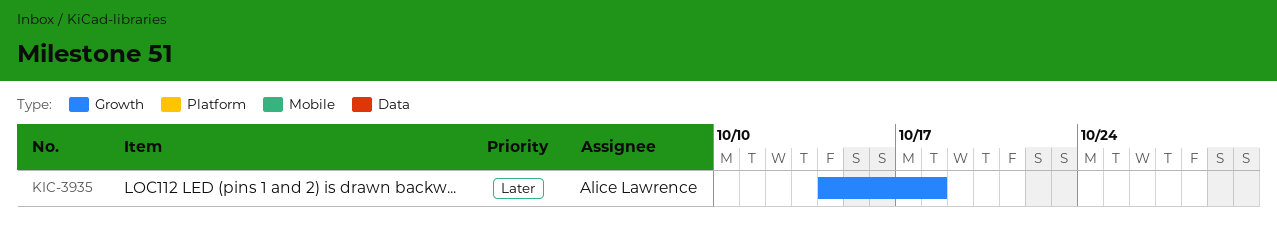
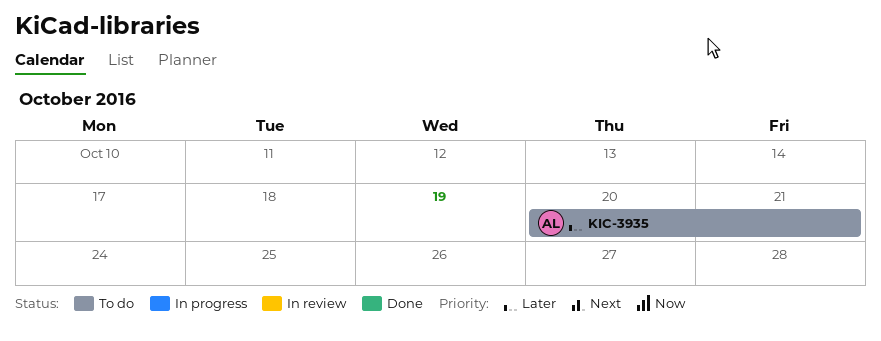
KIC-3935, start: Oct 14 -> Oct 20
KIC-3935, due: Oct 18 -> Oct 21

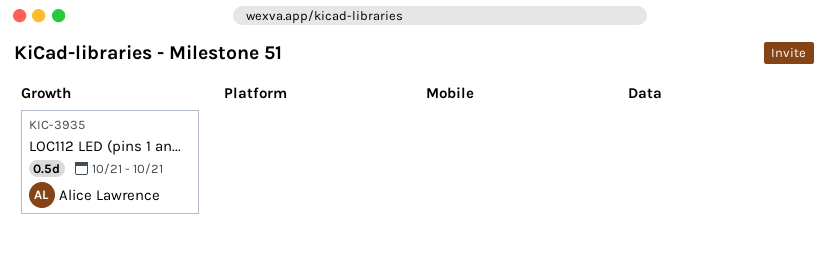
KIC-3935, start: Oct 20 -> Oct 21

